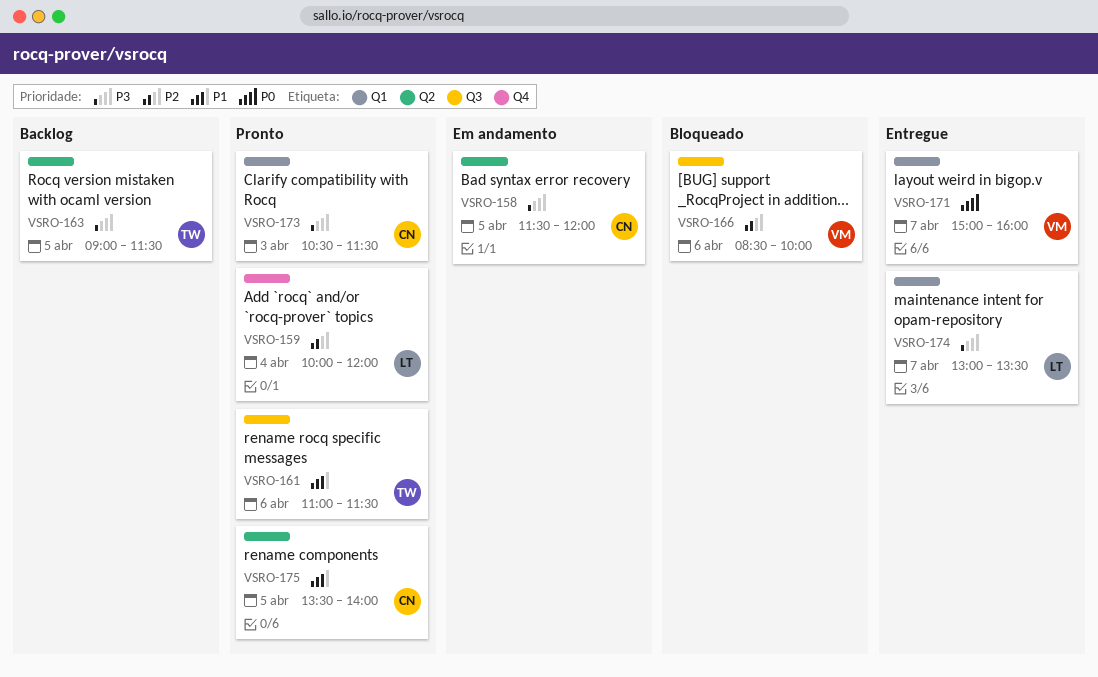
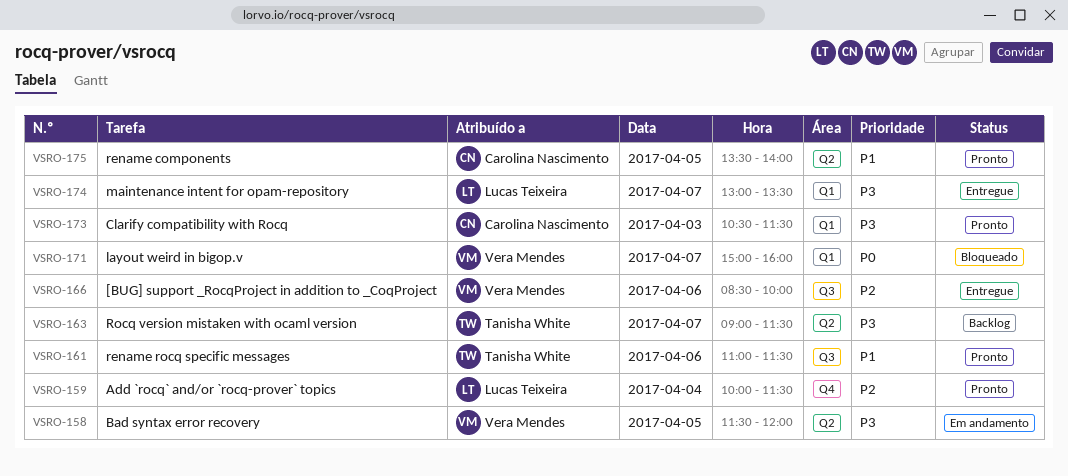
VSRO-158, owner: Carolina Nascimento -> Vera Mendes
VSRO-159, ends: 12:00 -> 11:30
VSRO-163, day: Apr 5 -> Apr 7
VSRO-166, status: Bloqueado -> Entregue
VSRO-171, status: Entregue -> Bloqueado

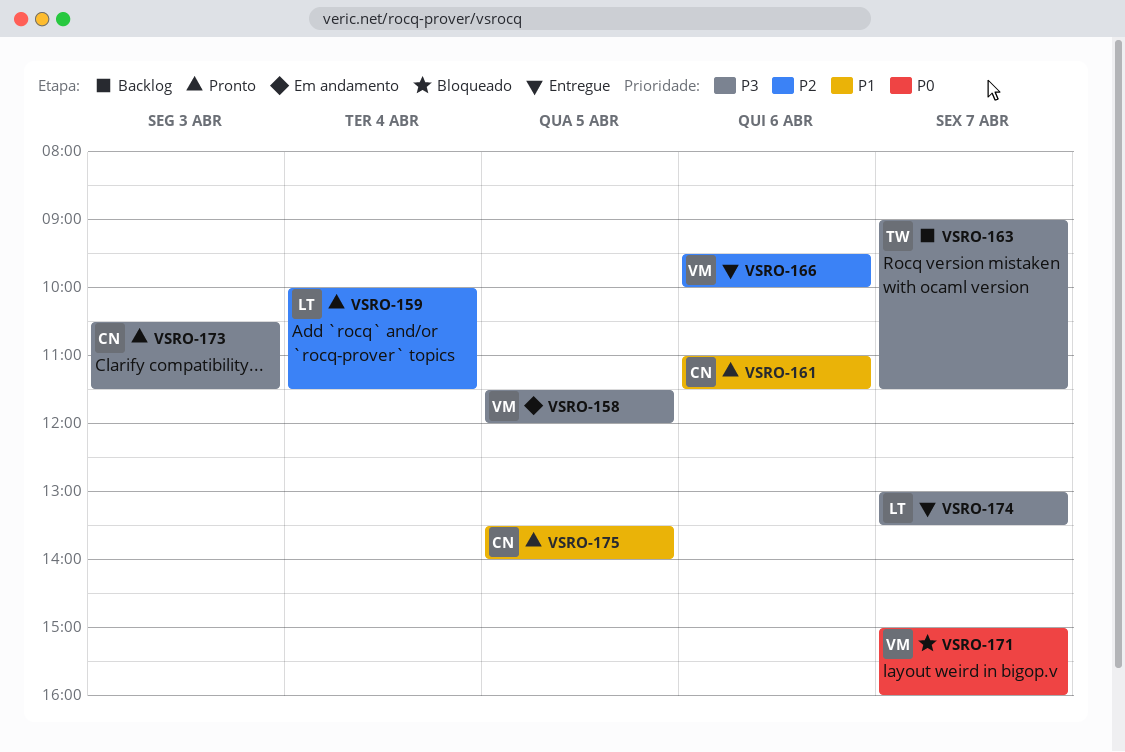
VSRO-161, owner: Tanisha White -> Carolina Nascimento
VSRO-166, begins: 08:30 -> 09:30

